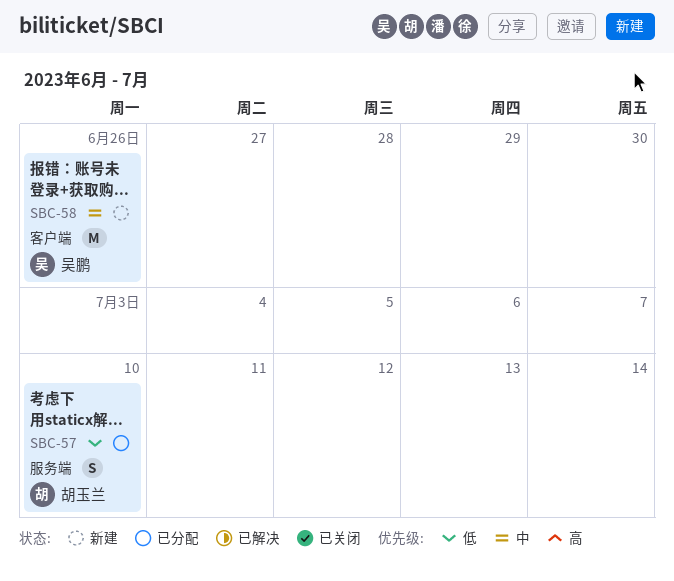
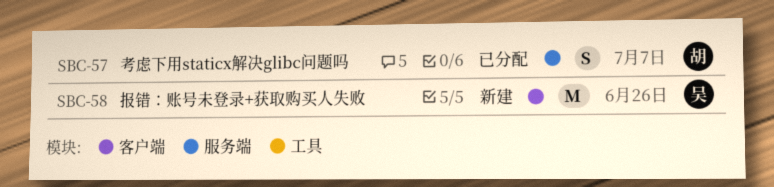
SBC-57, due: Jul 10 -> Jul 7

